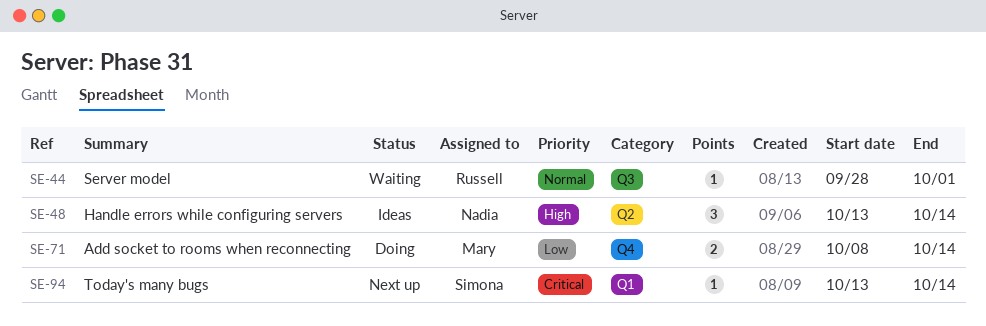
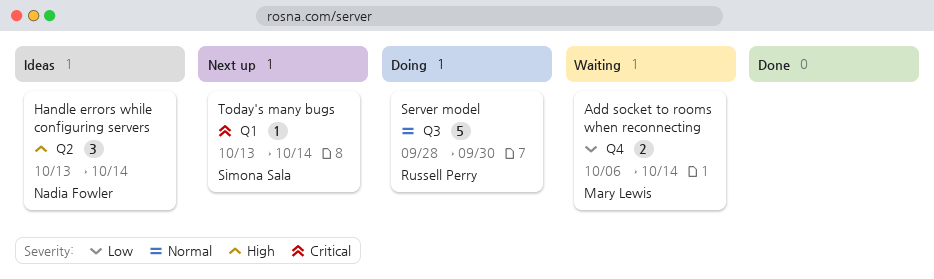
Add socket to rooms when reconnecting, status: Doing -> Waiting
Add socket to rooms when reconnecting, start: Oct 8 -> Oct 6
Server model, status: Waiting -> Doing
Server model, estimate: 1 -> 5
Server model, due: Oct 1 -> Sep 30

